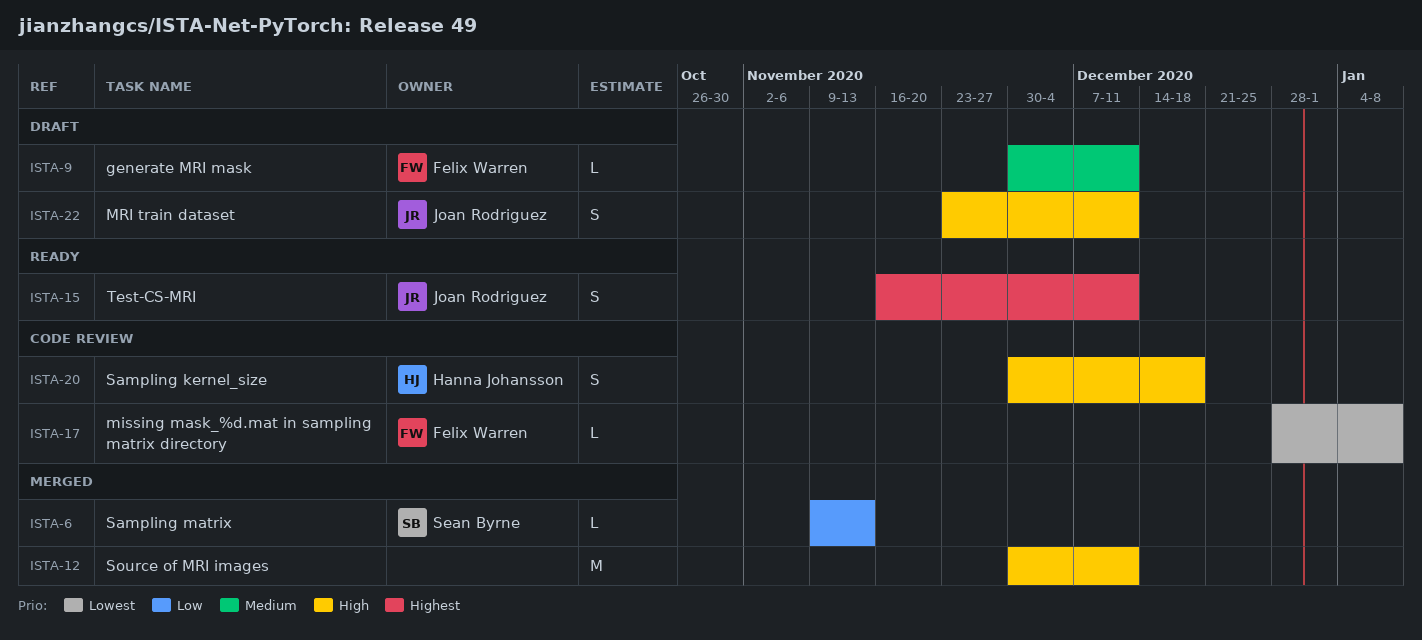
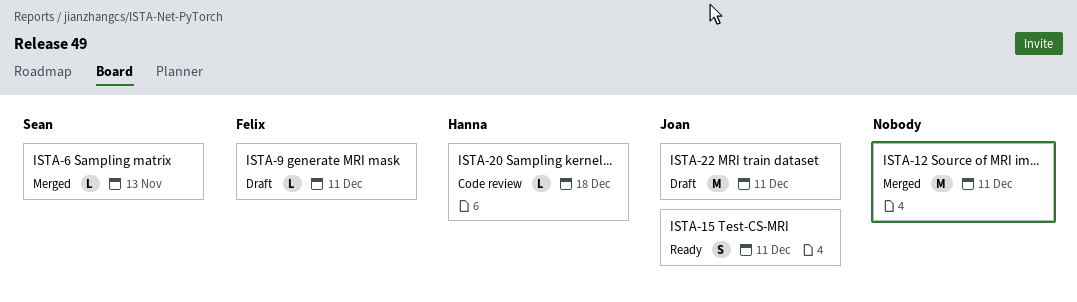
ISTA-17: present -> none
ISTA-20, estimate: S -> L
ISTA-22, estimate: S -> M

